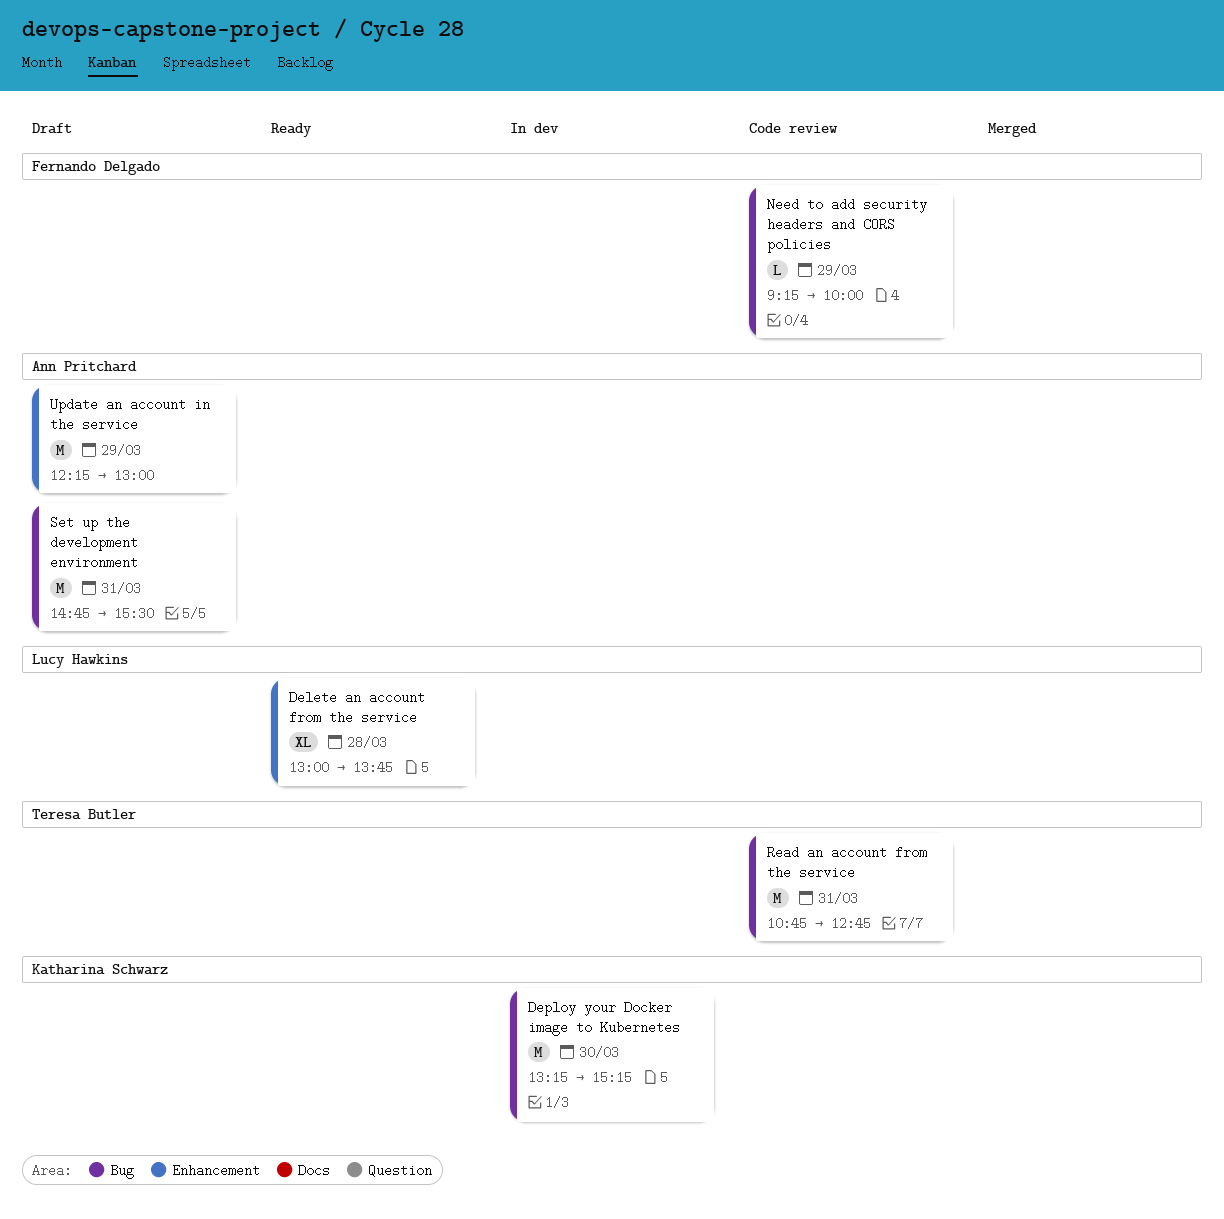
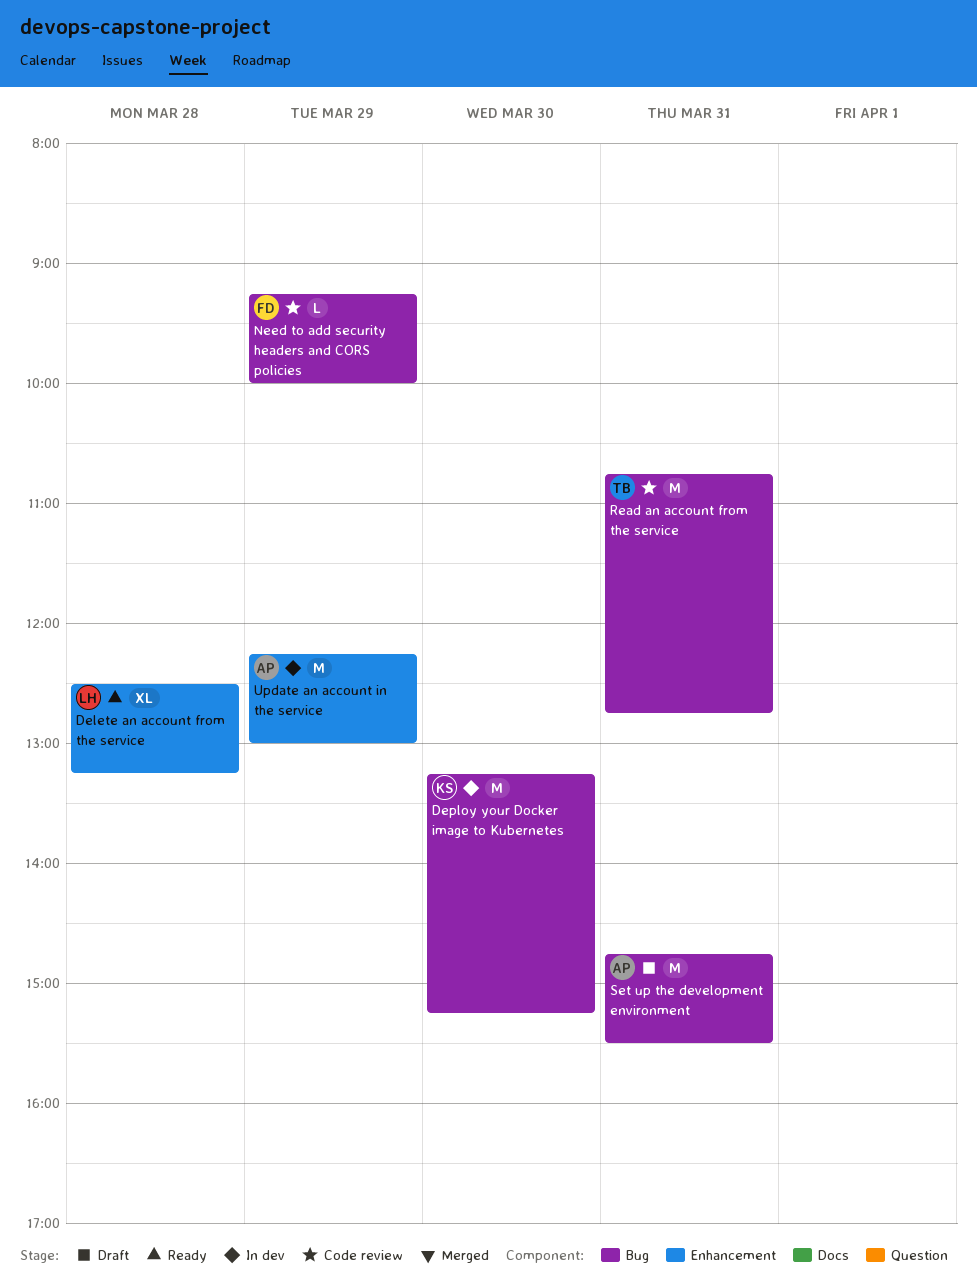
Delete an account from the service, begins: 13:00 -> 12:30
Delete an account from the service, ends: 13:45 -> 13:15
Update an account in the service, status: Draft -> In dev

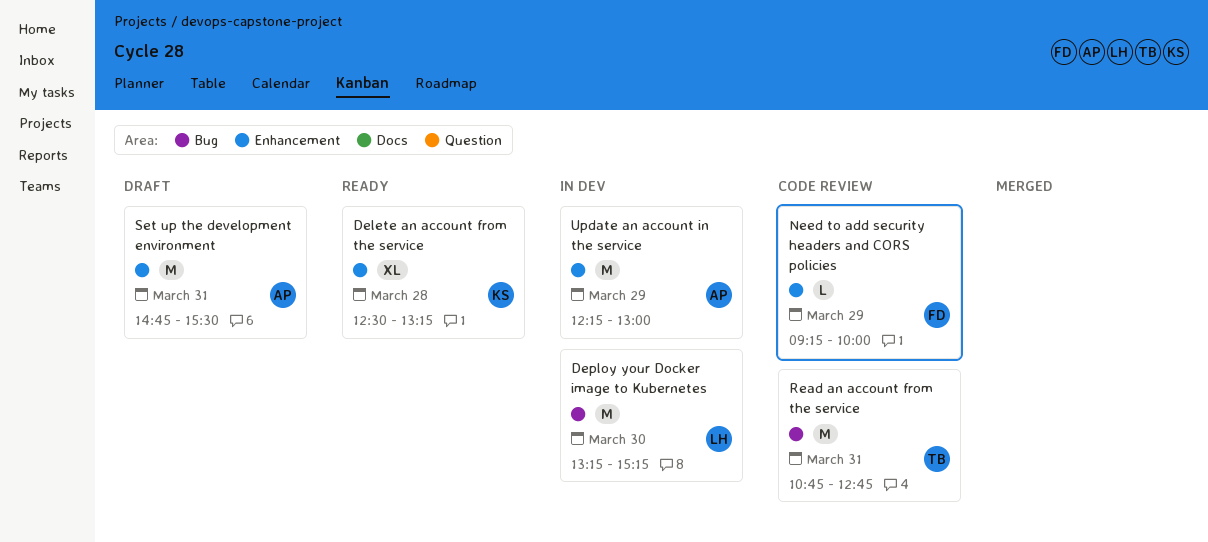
Delete an account from the service, owner: LH -> KS
Deploy your Docker image to Kubernetes, owner: KS -> LH
Need to add security headers and CORS policies, label: Bug -> Enhancement
Set up the development environment, label: Bug -> Enhancement

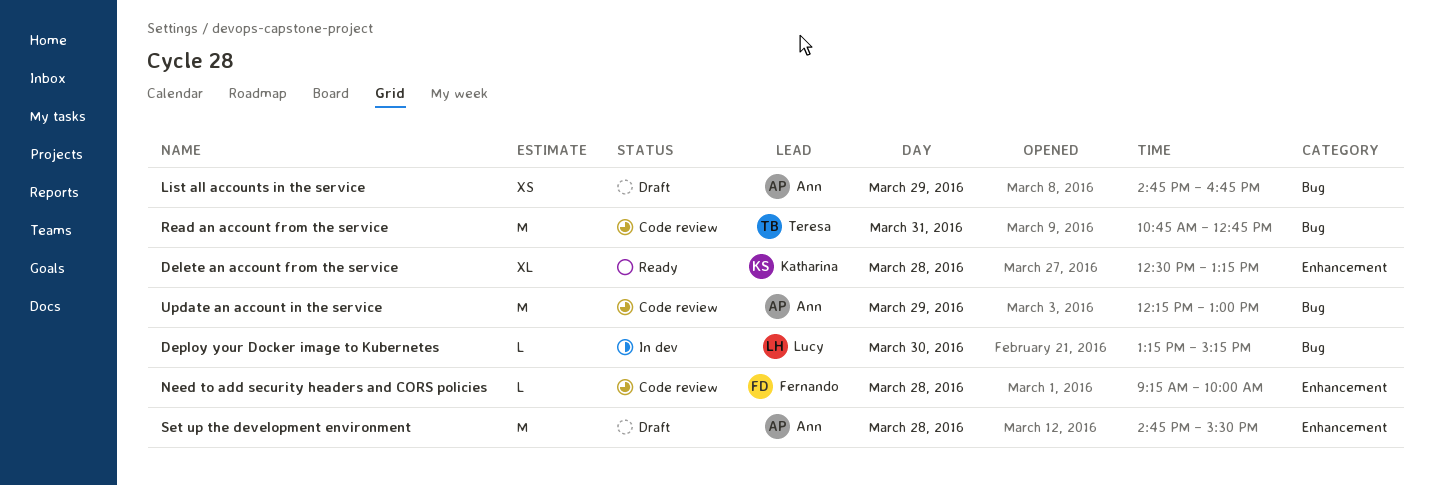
Deploy your Docker image to Kubernetes, estimate: M -> L
List all accounts in the service: none -> present
Need to add security headers and CORS policies, day: Mar 29 -> Mar 28
Set up the development environment, day: Mar 31 -> Mar 28
Update an account in the service, status: In dev -> Code review
Update an account in the service, label: Enhancement -> Bug

